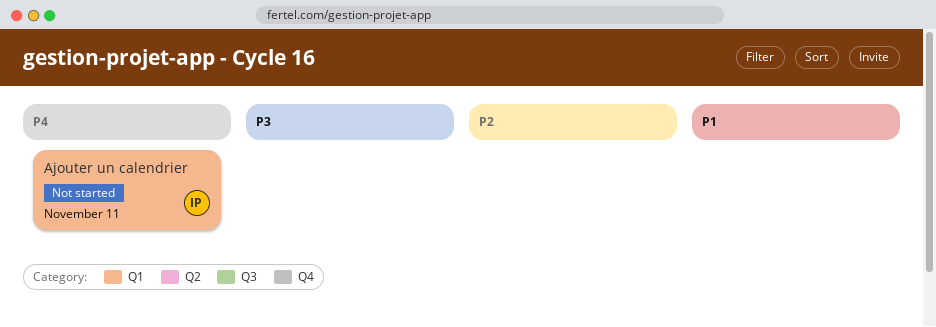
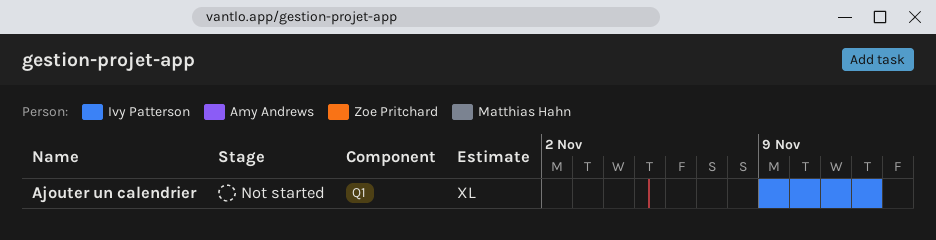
Ajouter un calendrier, due: Nov 11 -> Nov 12

